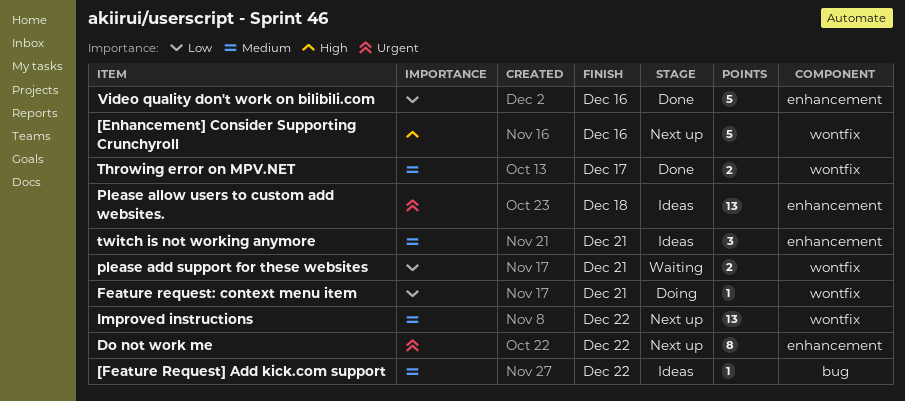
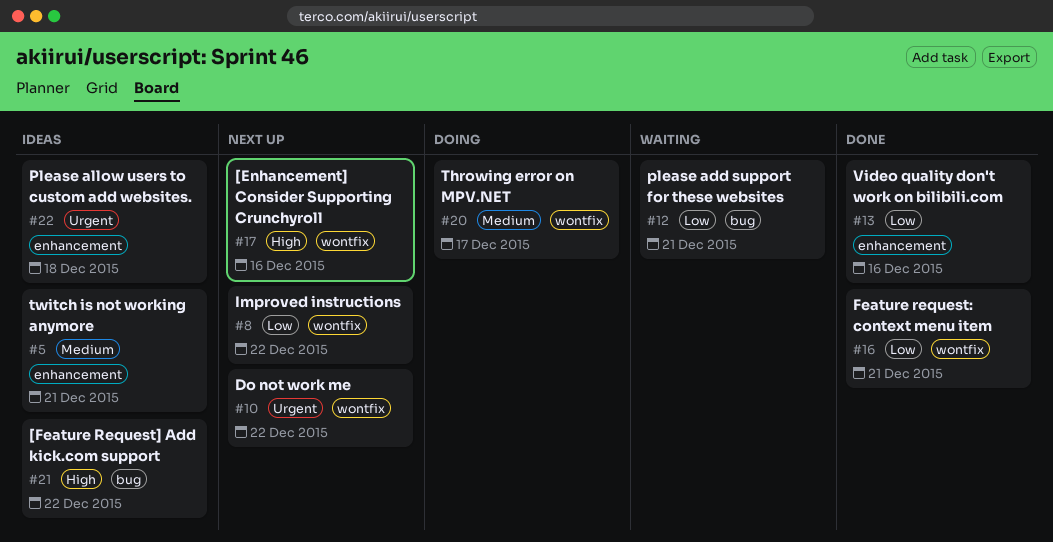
[Feature Request] Add kick.com support, priority: Medium -> High
Do not work me, label: enhancement -> wontfix
Feature request: context menu item, status: Doing -> Done
Improved instructions, priority: Medium -> Low
please add support for these websites, label: wontfix -> bug
Throwing error on MPV.NET, status: Done -> Doing

